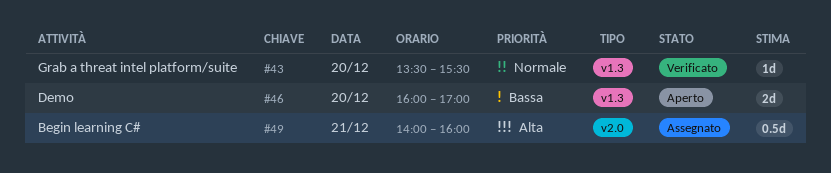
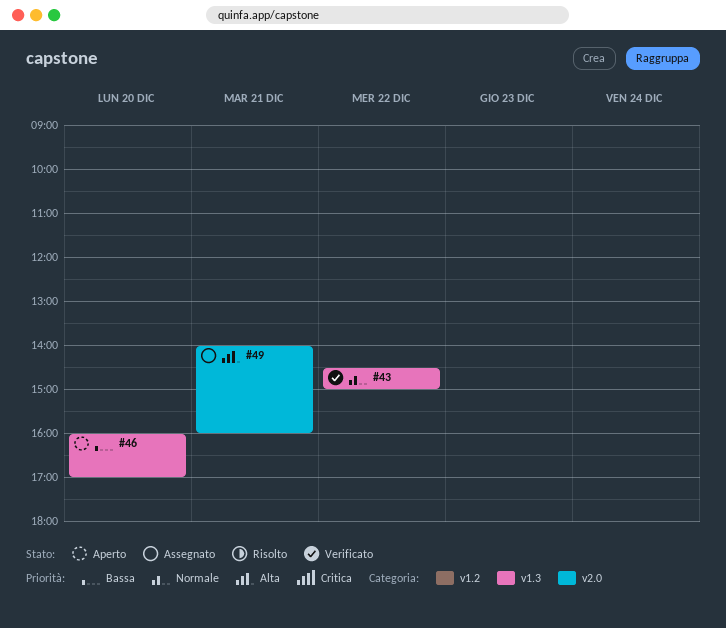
#43, day: Dec 20 -> Dec 22
#43, begins: 13:30 -> 14:30
#43, ends: 15:30 -> 15:00

